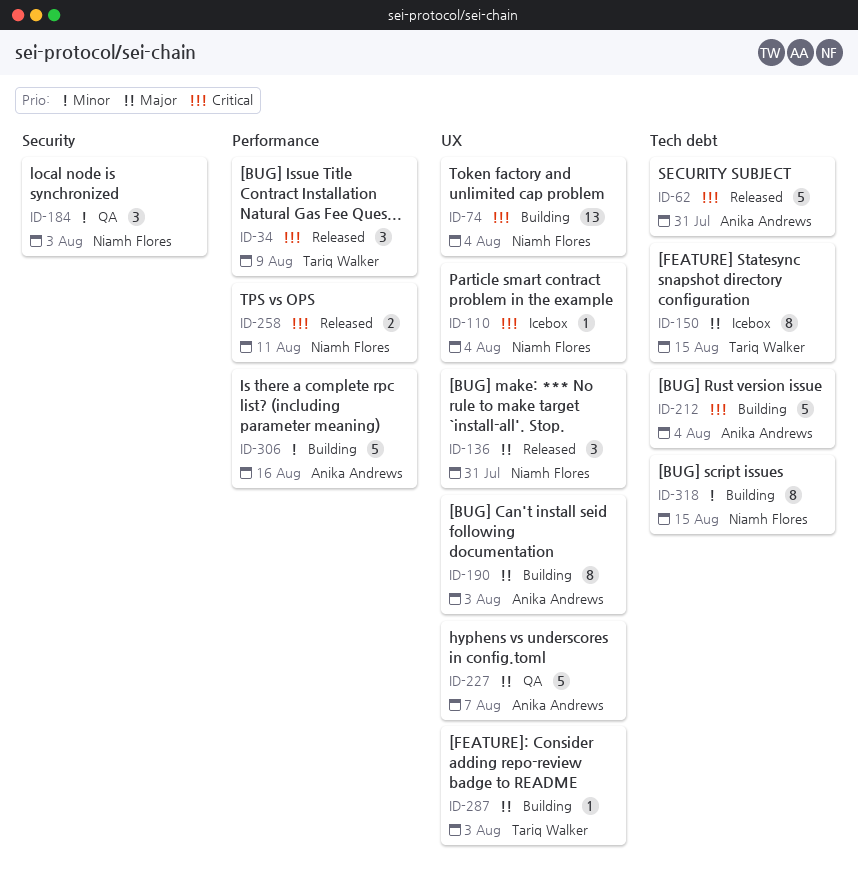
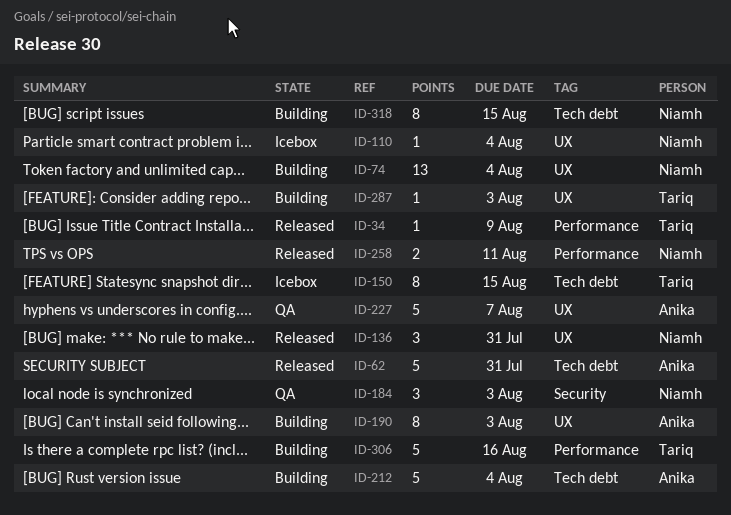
ID-34, estimate: 3 -> 1
ID-306, owner: Anika Andrews -> Tariq Walker

